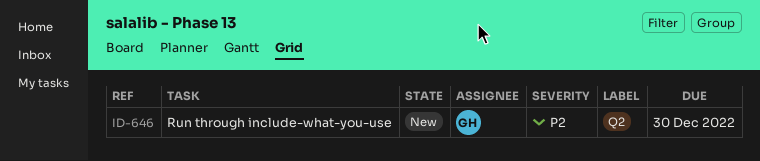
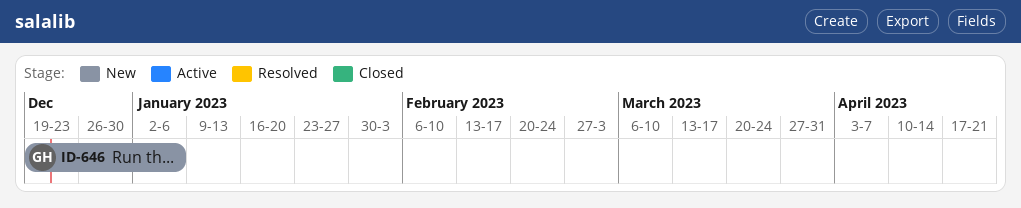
ID-646, due: Dec 30 -> Jan 6

